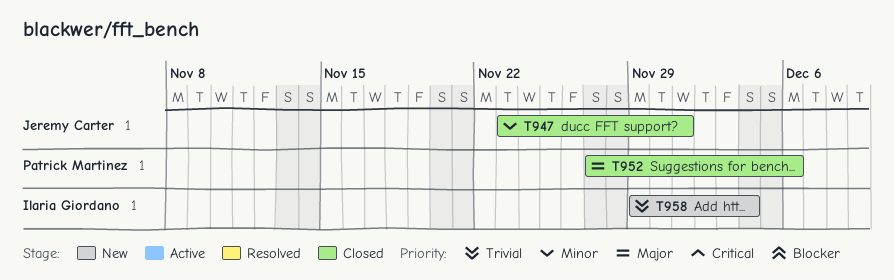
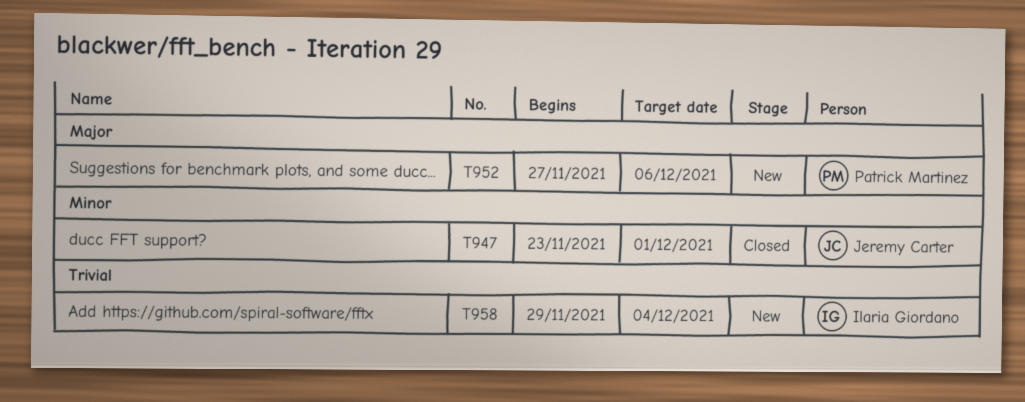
T952, status: Closed -> New

